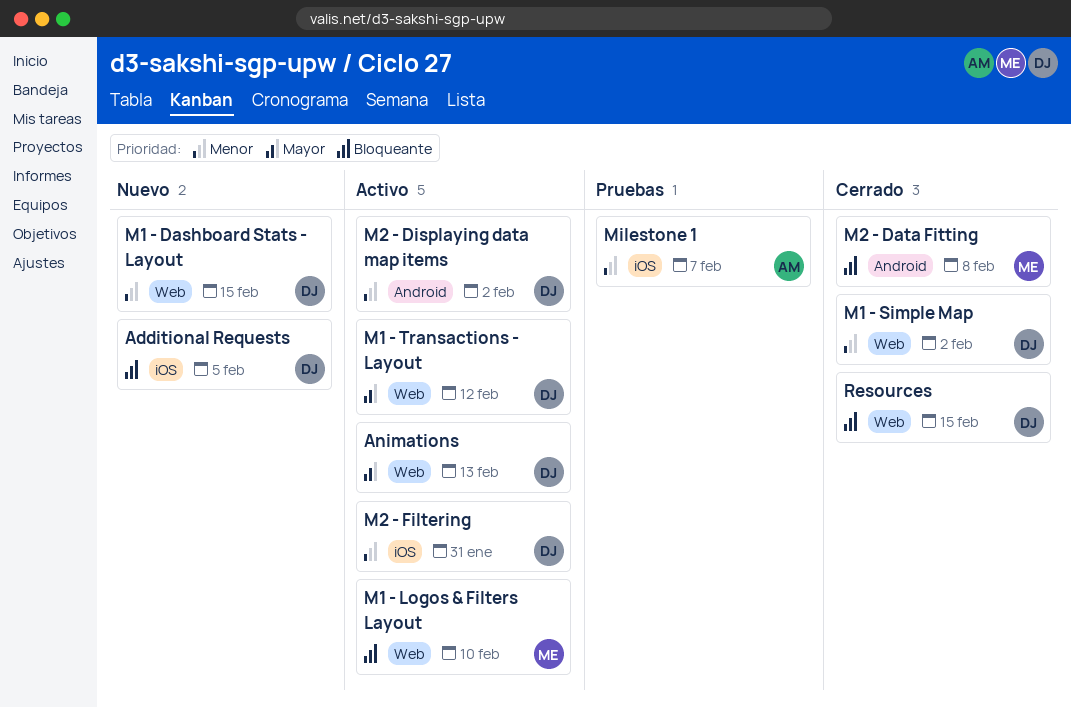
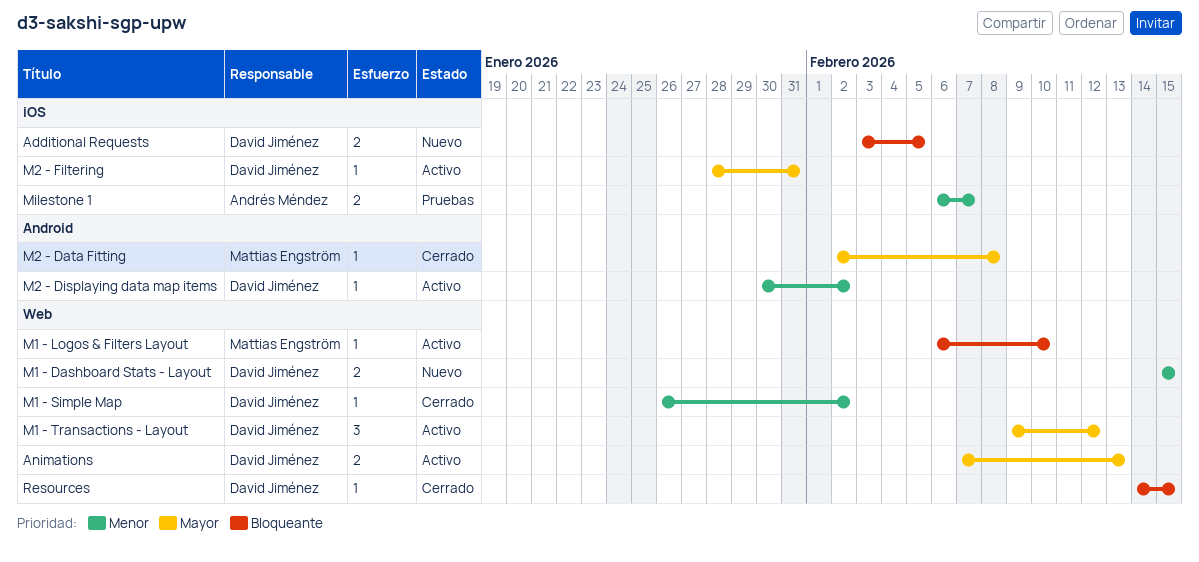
M2 - Data Fitting, priority: Bloqueante -> Mayor
M2 - Filtering, priority: Menor -> Mayor

